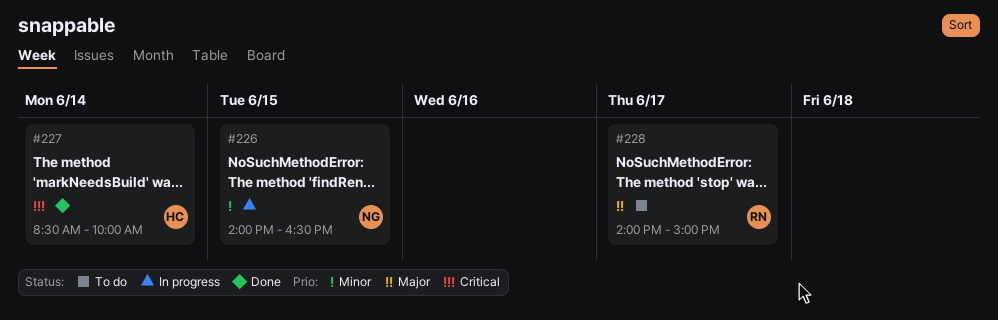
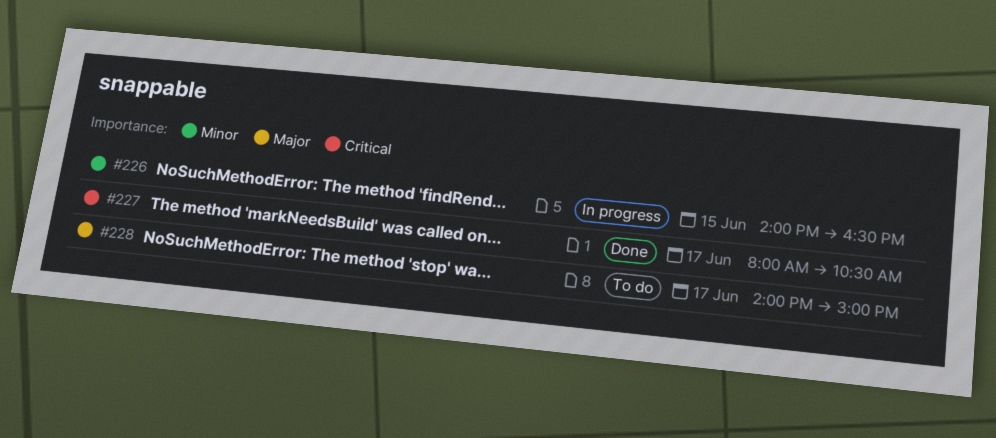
#227, day: Jun 14 -> Jun 17
#227, begins: 08:30 -> 08:00
#227, ends: 10:00 -> 10:30

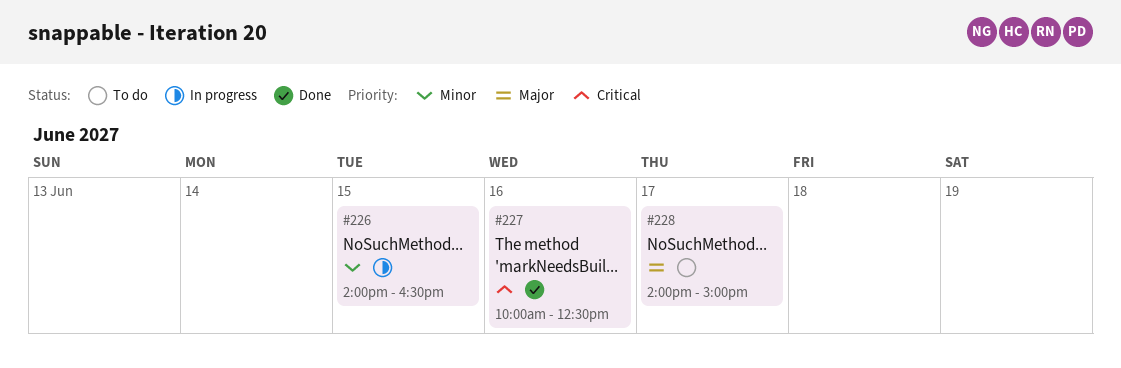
#227, day: Jun 17 -> Jun 16
#227, begins: 08:00 -> 10:00
#227, ends: 10:30 -> 12:30

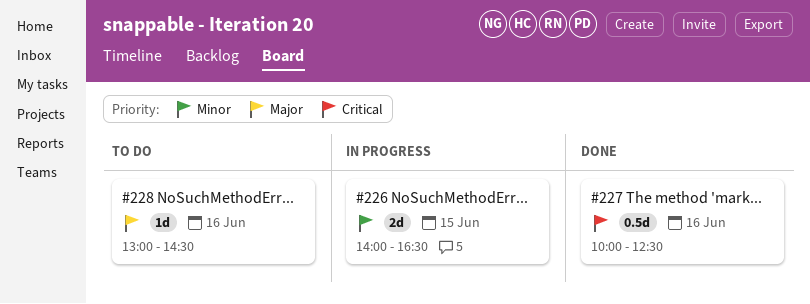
#228, day: Jun 17 -> Jun 16
#228, begins: 14:00 -> 13:00
#228, ends: 15:00 -> 14:30

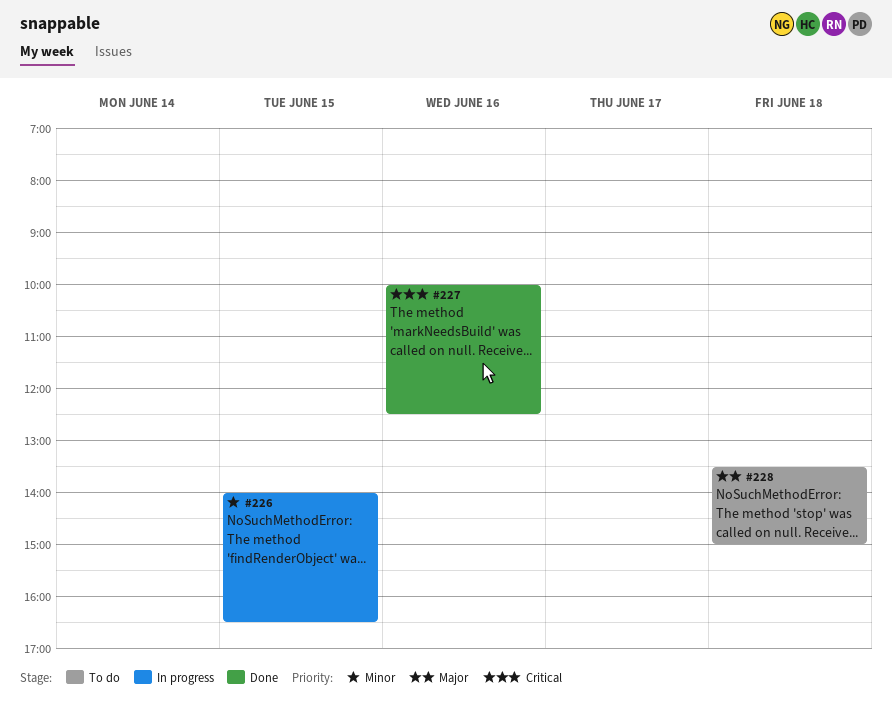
#228, day: Jun 16 -> Jun 18
#228, begins: 13:00 -> 13:30
#228, ends: 14:30 -> 15:00

